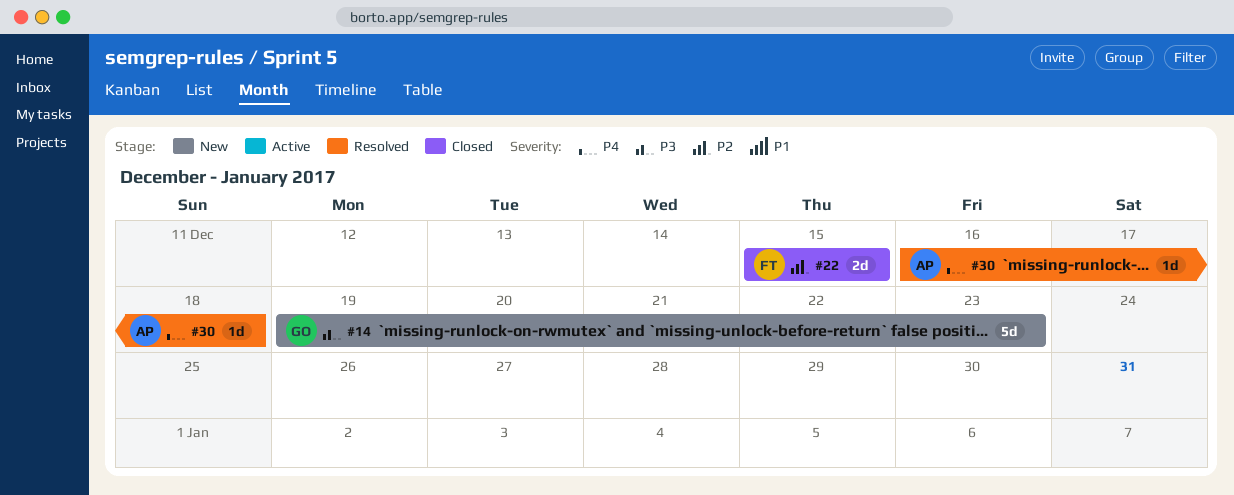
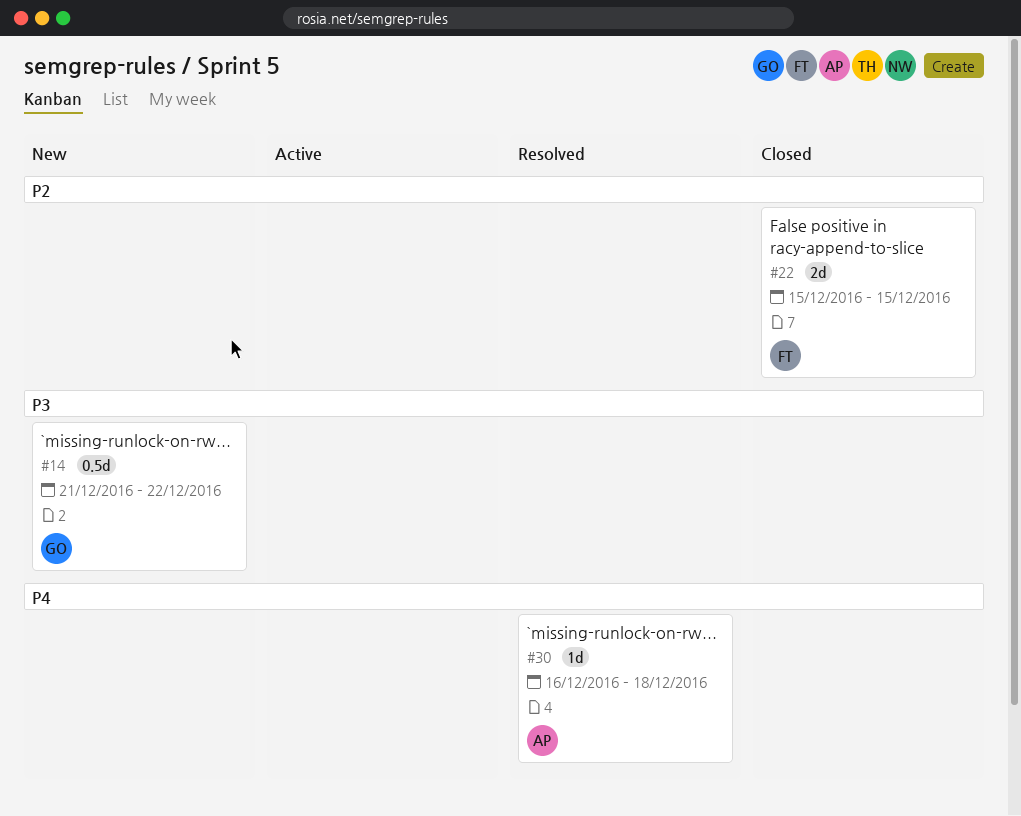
#14, estimate: 5d -> 0.5d
#14, start: Dec 19 -> Dec 21
#14, due: Dec 23 -> Dec 22

